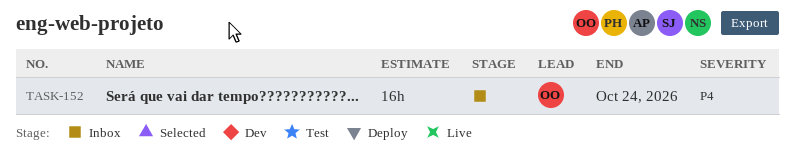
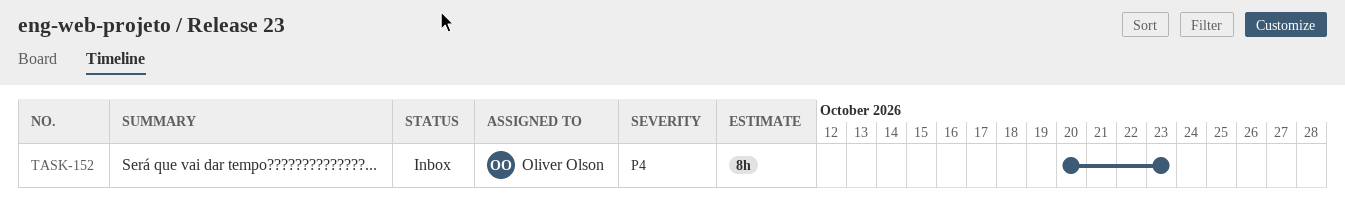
TASK-152, estimate: 16h -> 8h
TASK-152, due: Oct 24 -> Oct 23

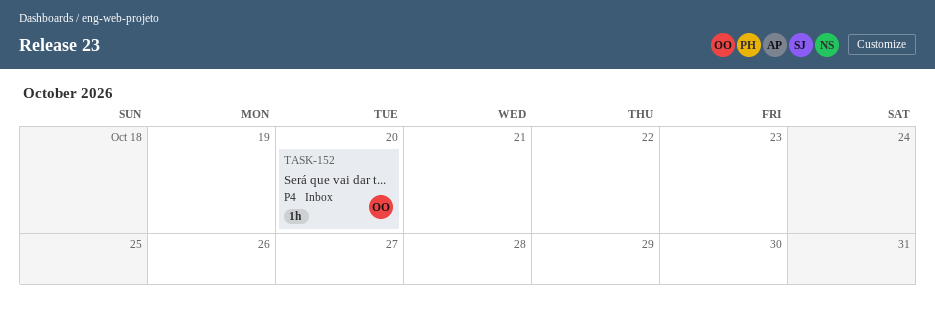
TASK-152, estimate: 8h -> 1h
TASK-152, due: Oct 23 -> Oct 20

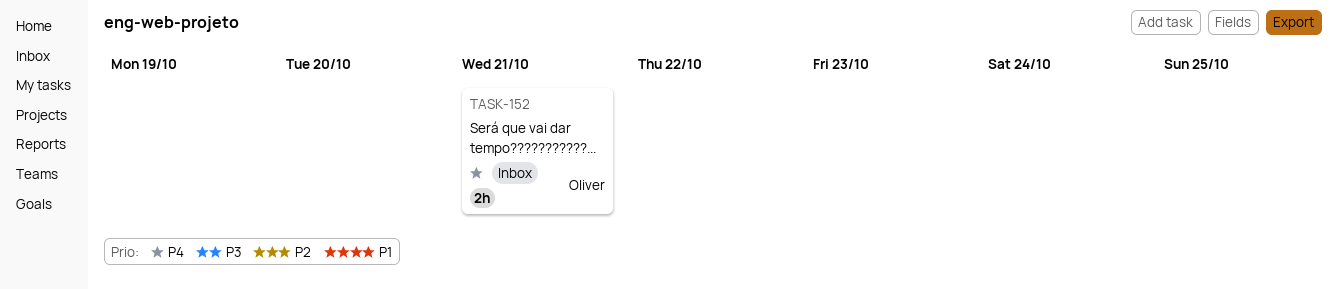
TASK-152, estimate: 1h -> 2h
TASK-152, due: Oct 20 -> Oct 21

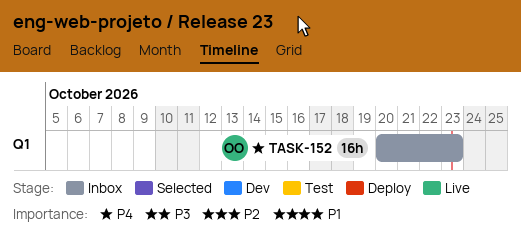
TASK-152, estimate: 2h -> 16h
TASK-152, due: Oct 21 -> Oct 23

